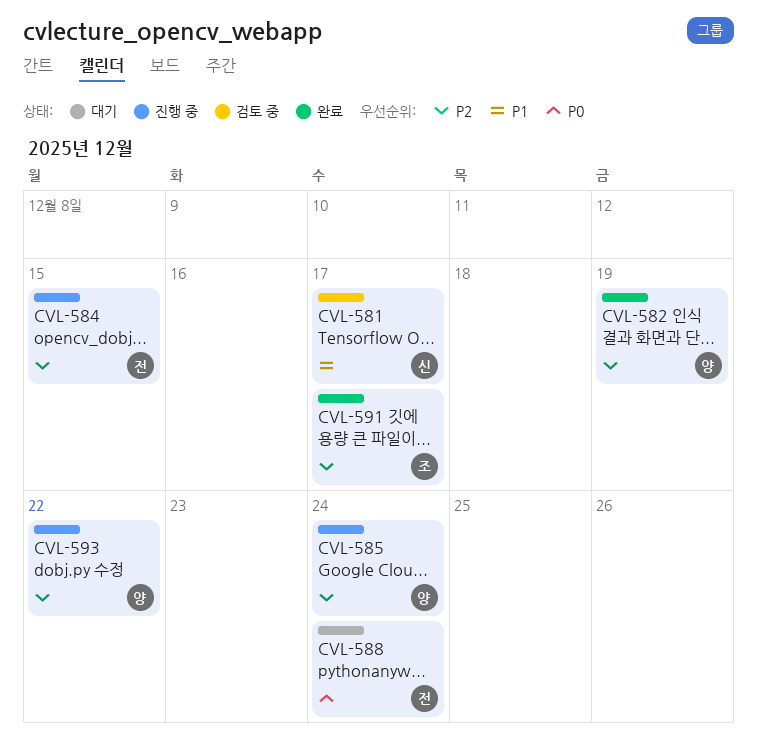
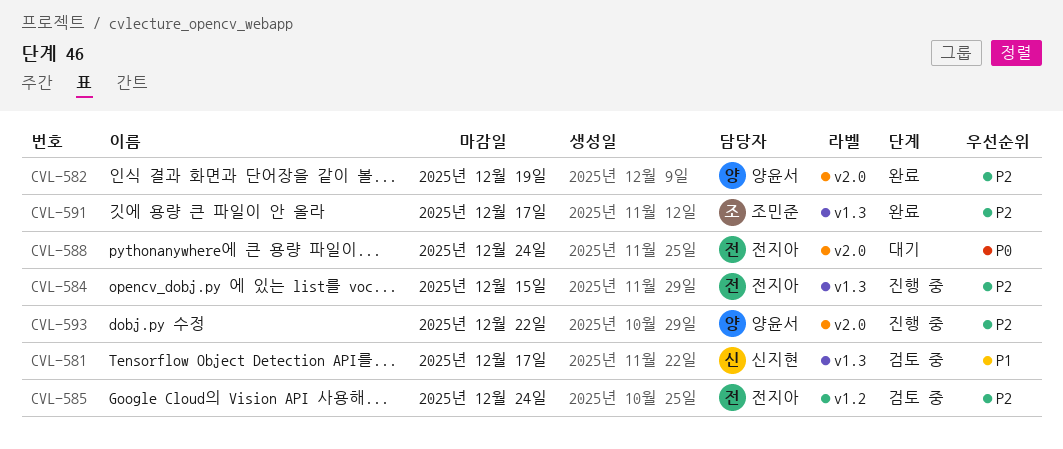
CVL-585, status: 진행 중 -> 검토 중
CVL-585, owner: 양윤서 -> 전지아

